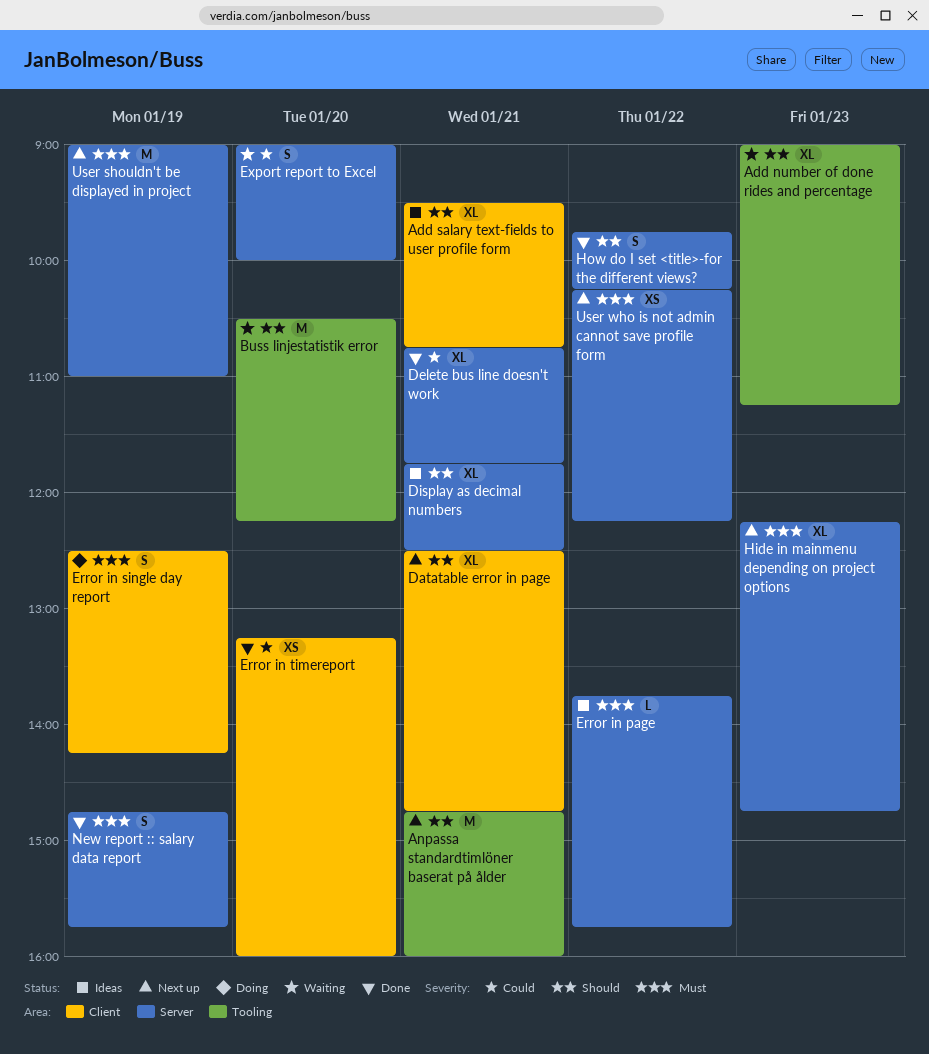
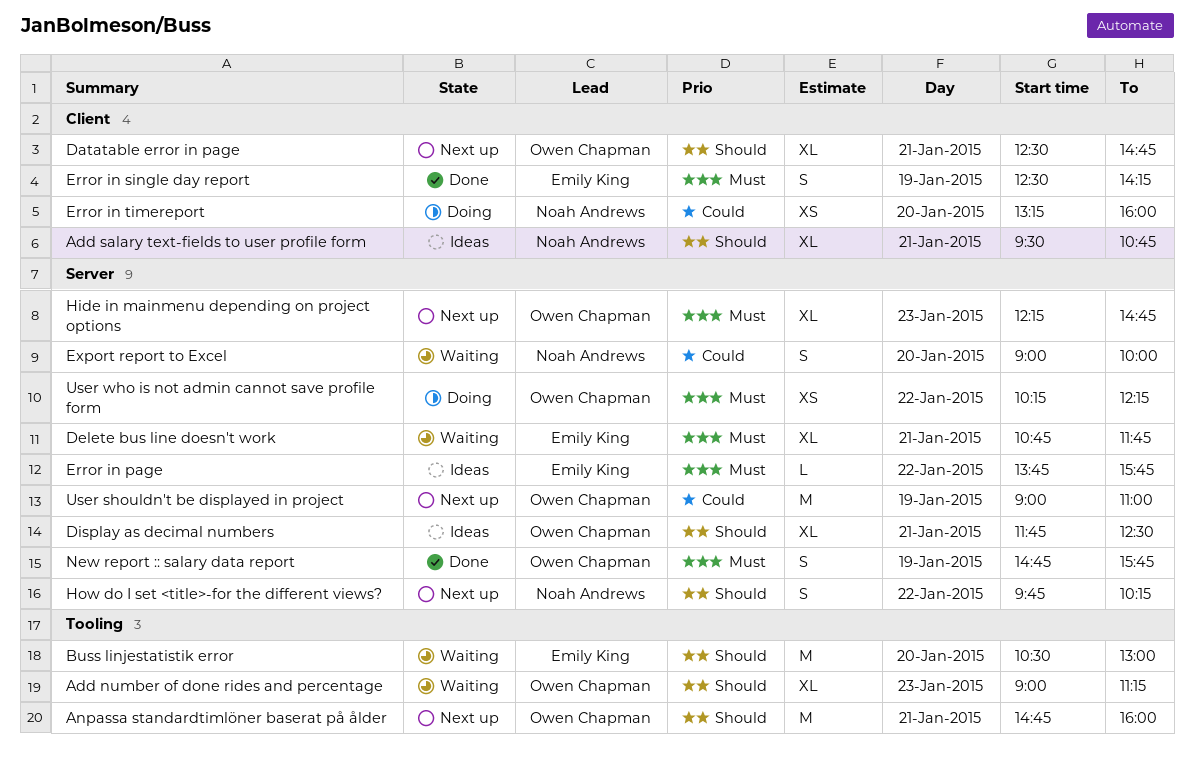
Buss linjestatistik error, ends: 12:15 -> 13:00
Delete bus line doesn't work, status: Done -> Waiting
Delete bus line doesn't work, priority: Could -> Must
Error in single day report, status: Doing -> Done
Error in timereport, status: Done -> Doing
How do I set <title>-for the different views?, status: Done -> Next up
User shouldn't be displayed in project, priority: Must -> Could
User who is not admin cannot save profile form, status: Next up -> Doing

